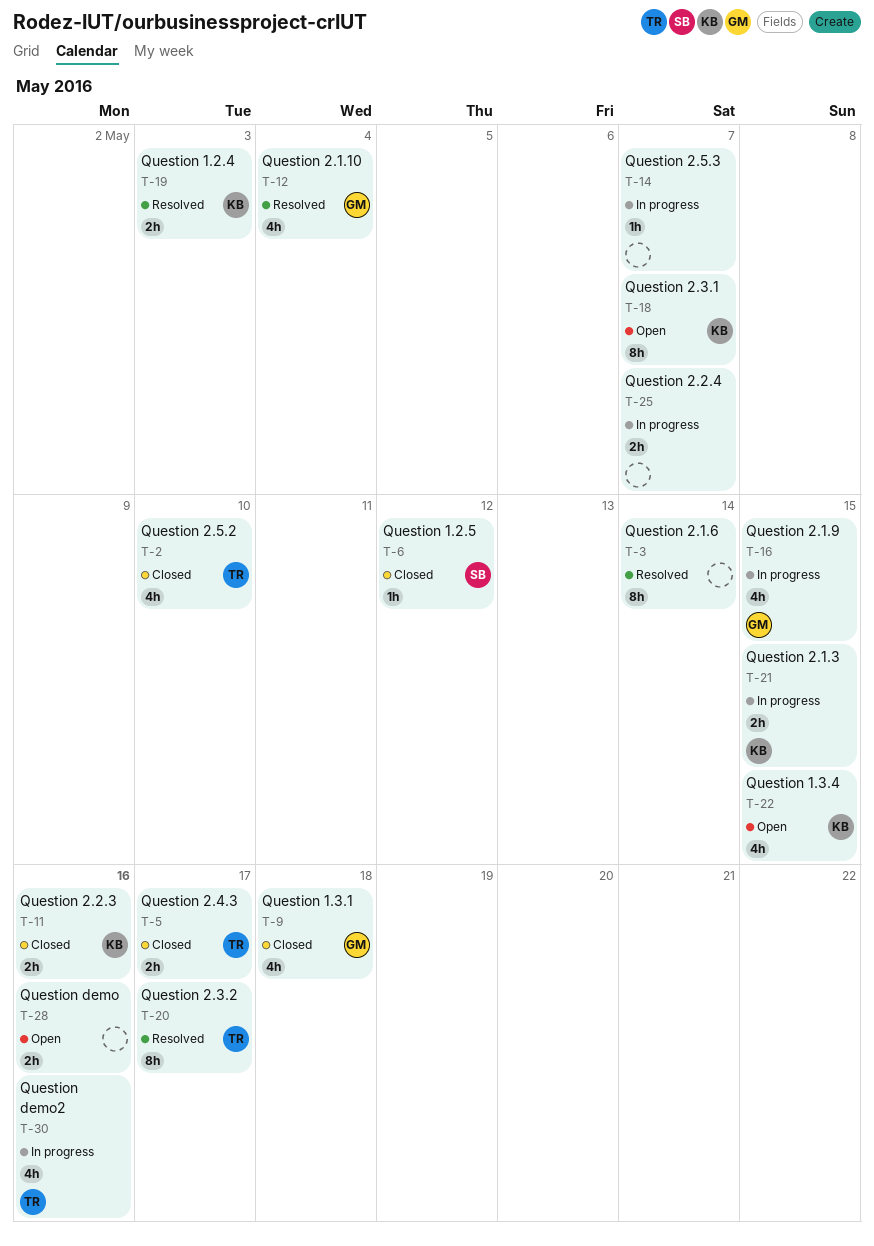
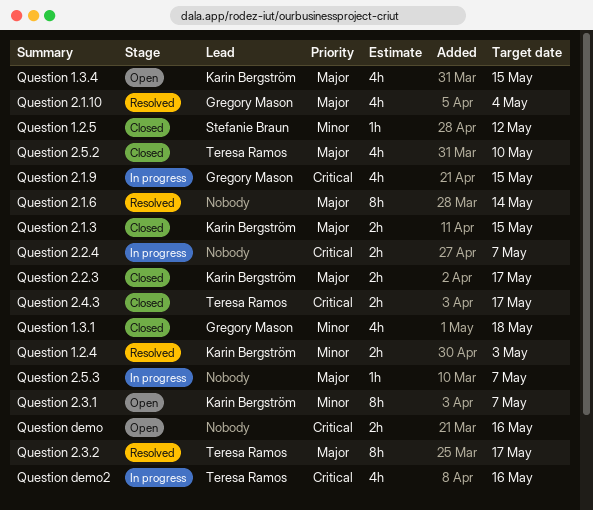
Question 2.1.3, status: In progress -> Closed
Question 2.2.3, due: May 16 -> May 17

